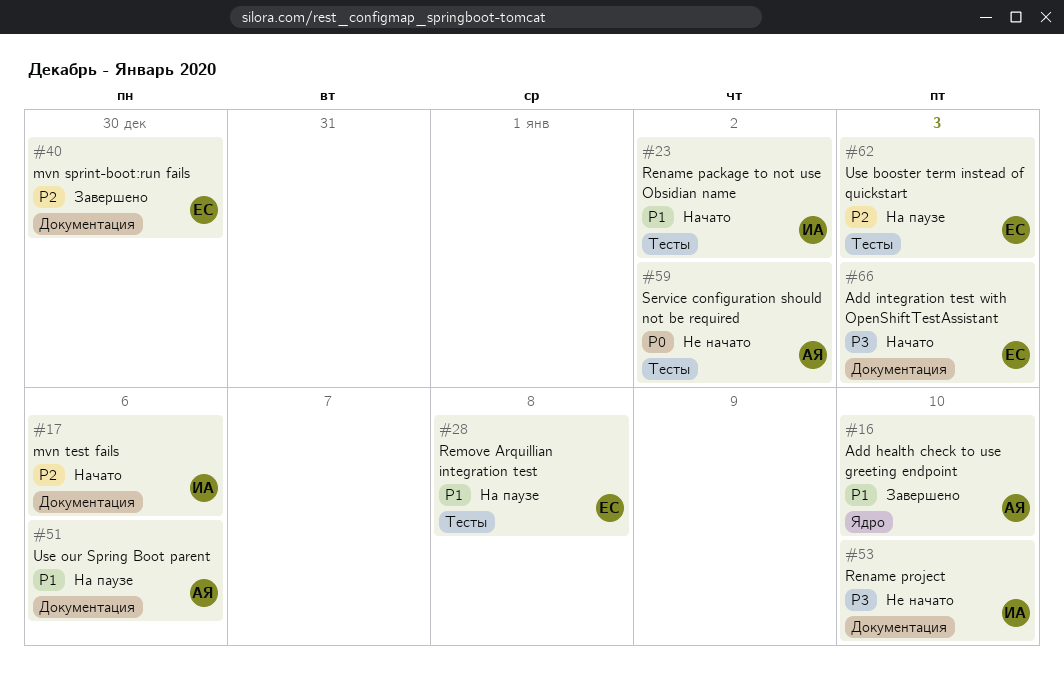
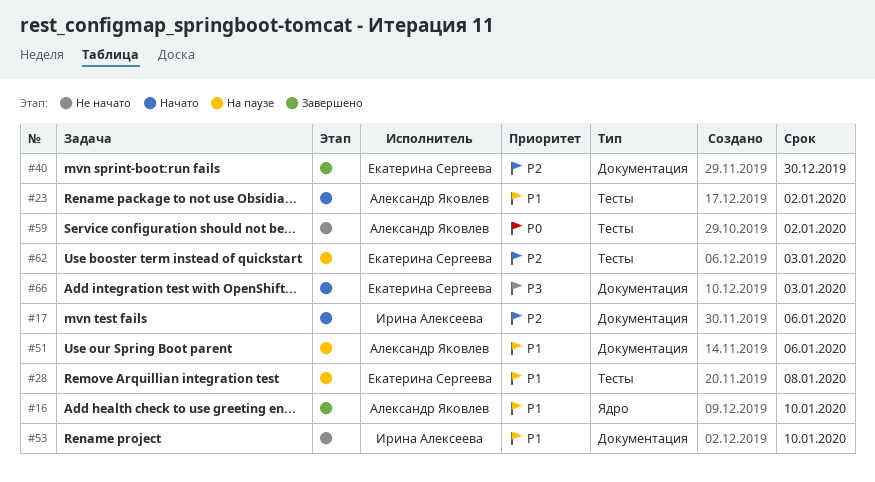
#23, owner: Ирина Алексеева -> Александр Яковлев
#53, priority: P3 -> P1

